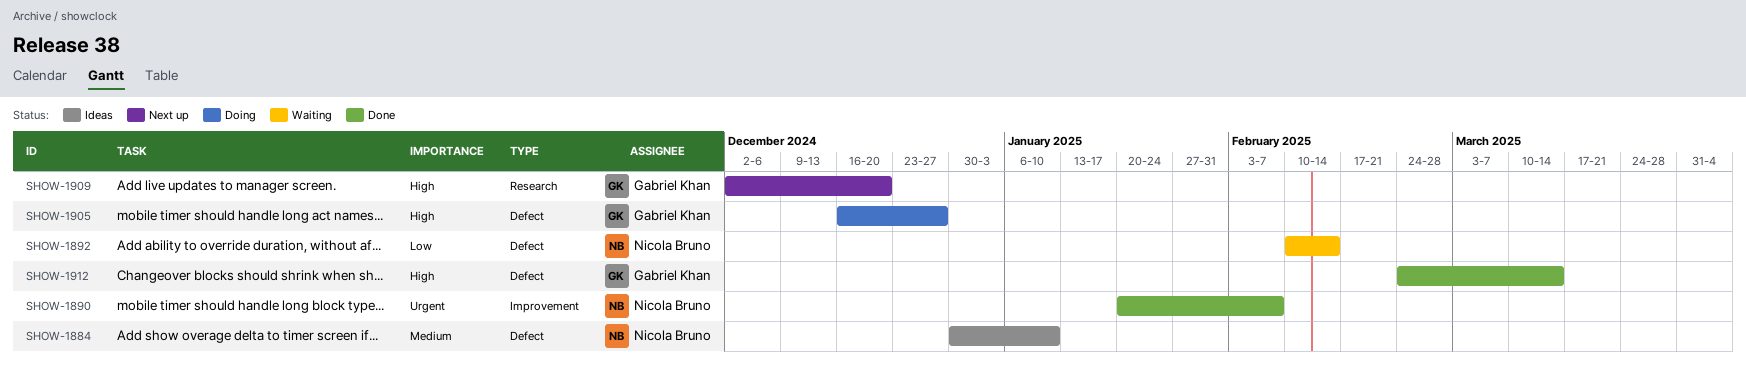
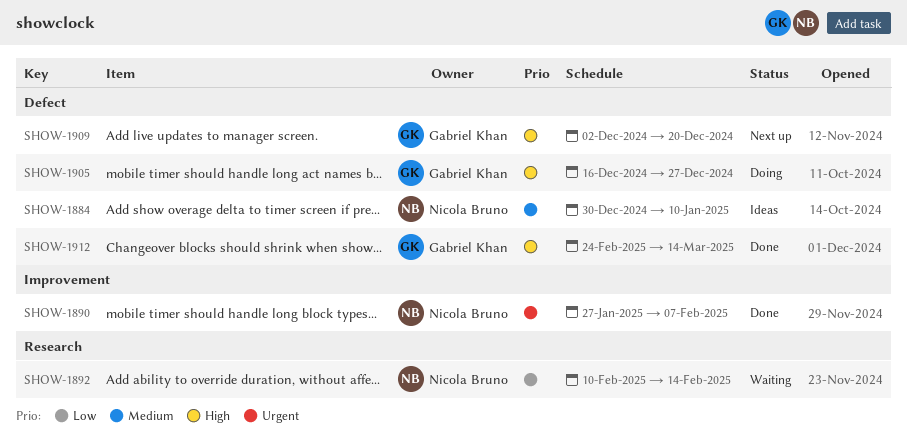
SHOW-1890, start: Jan 20 -> Jan 27
SHOW-1892, label: Defect -> Research
SHOW-1909, label: Research -> Defect

